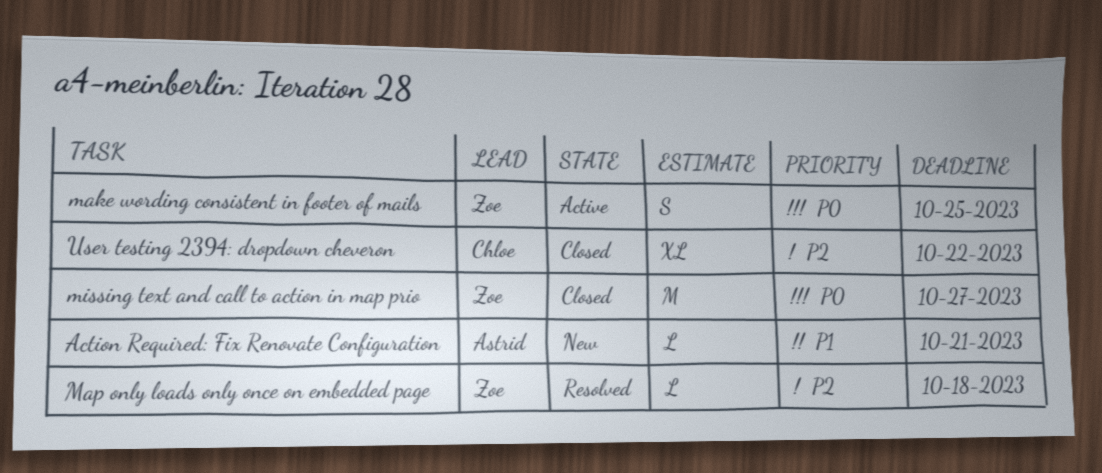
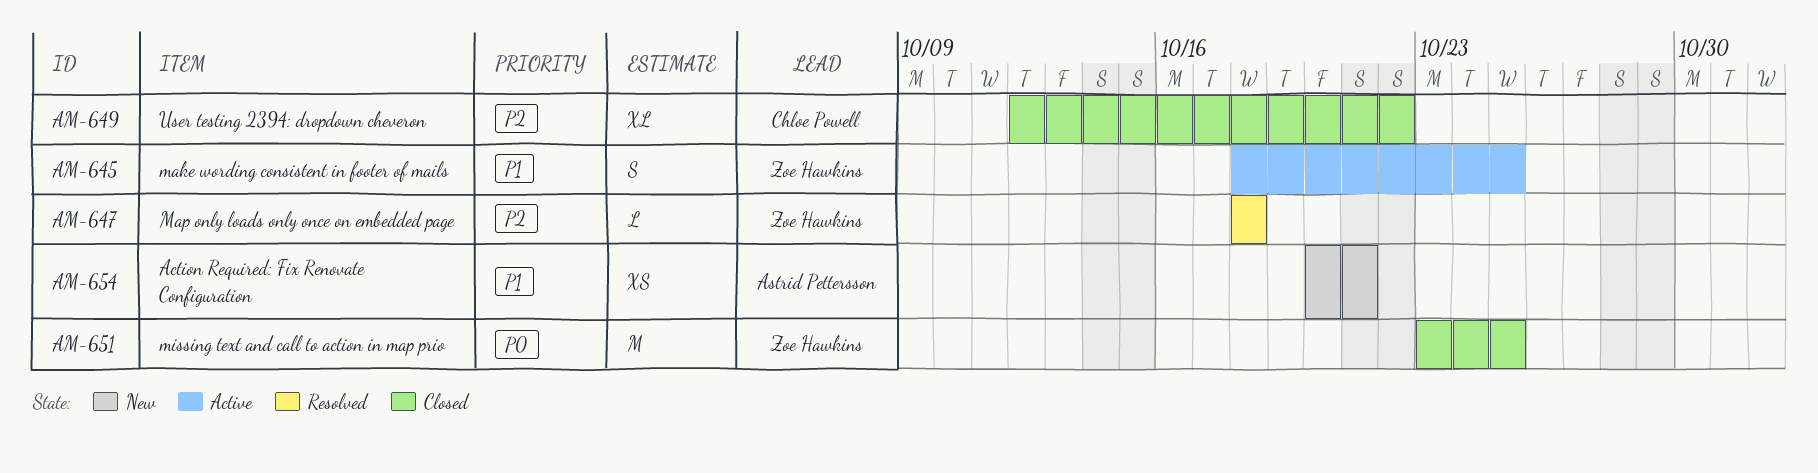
Action Required: Fix Renovate Configuration, estimate: L -> XS
make wording consistent in footer of mails, priority: P0 -> P1
missing text and call to action in map prio, due: Oct 27 -> Oct 25

